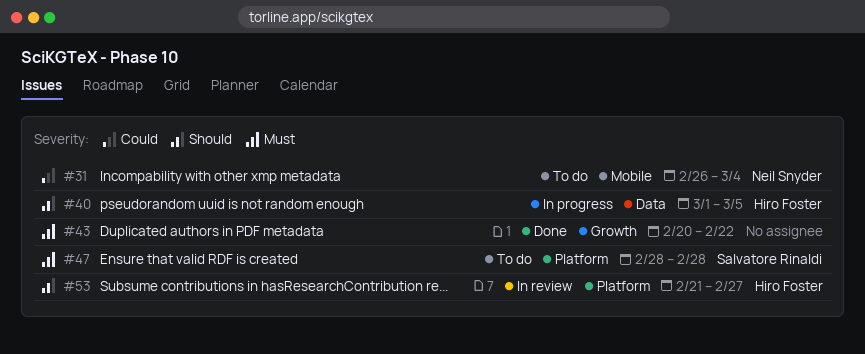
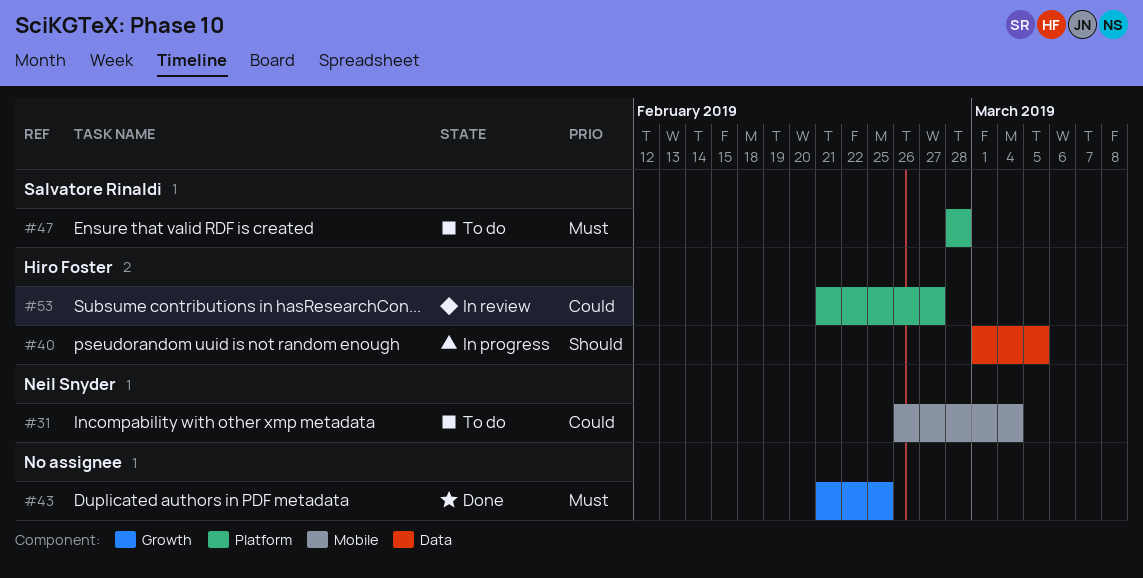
#43, start: Feb 20 -> Feb 21
#43, due: Feb 22 -> Feb 25
#53, priority: Should -> Could

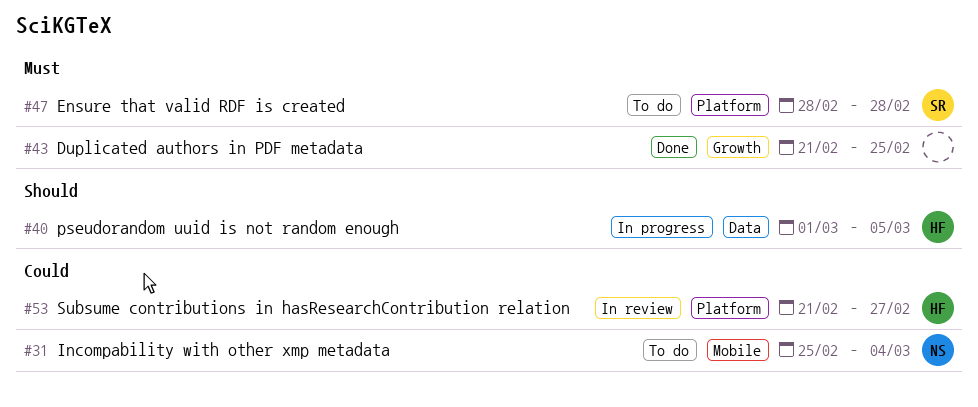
#31, start: Feb 26 -> Feb 25

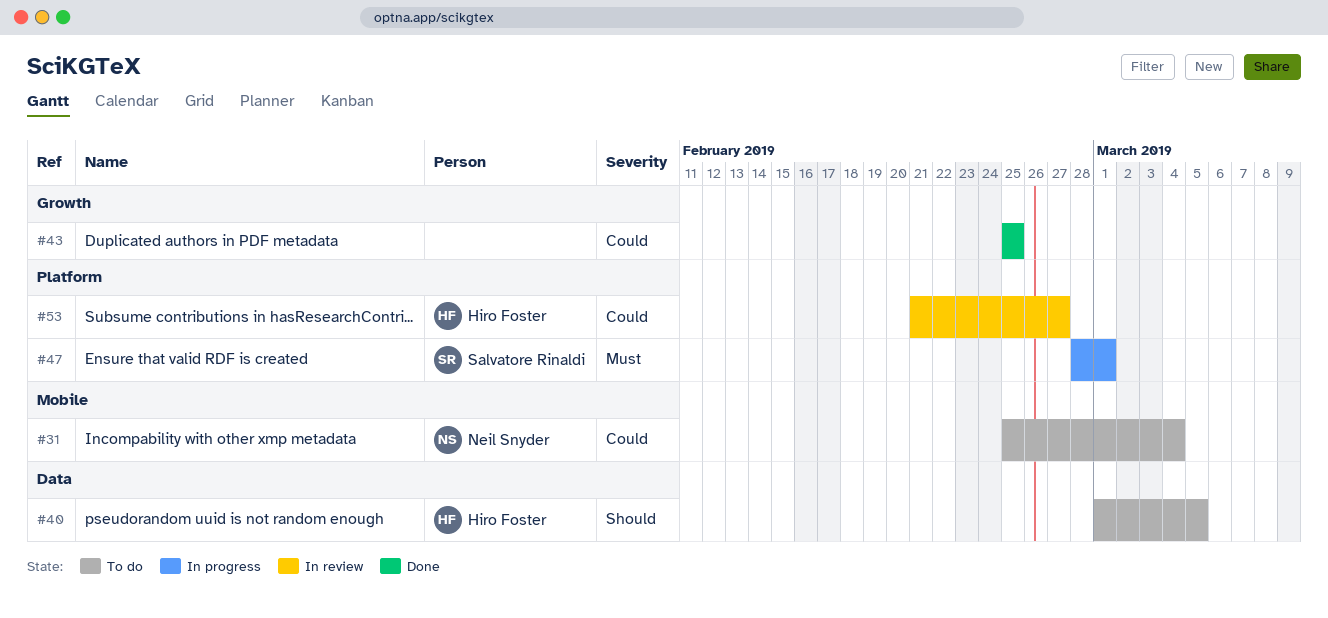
#40, status: In progress -> To do
#43, priority: Must -> Could
#43, start: Feb 21 -> Feb 25
#47, status: To do -> In progress
#47, due: Feb 28 -> Mar 1

